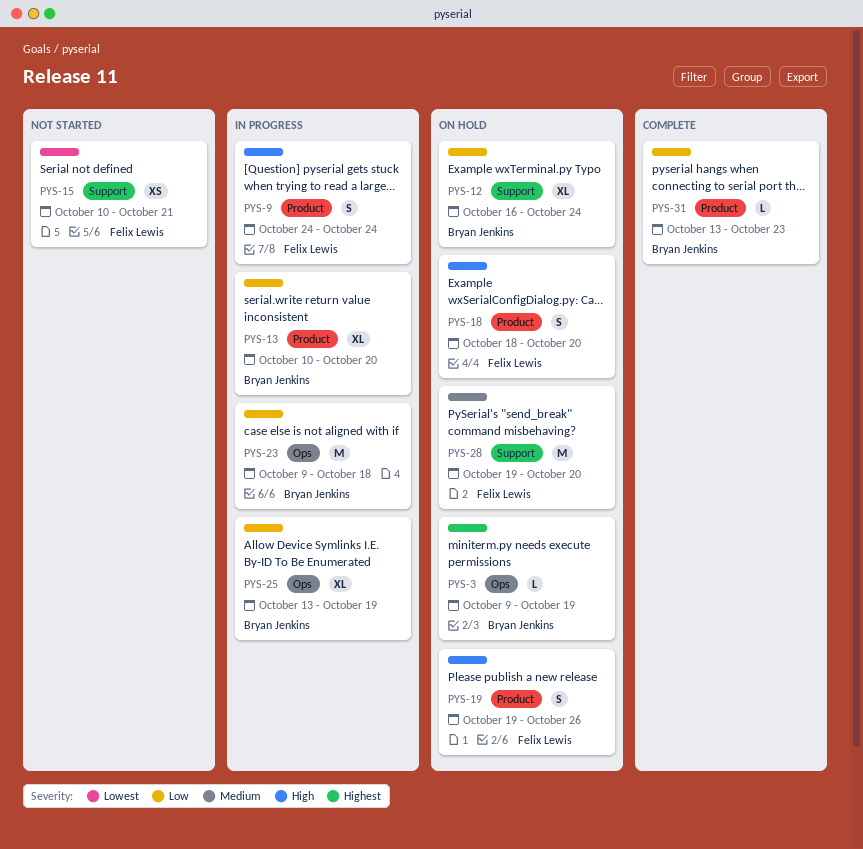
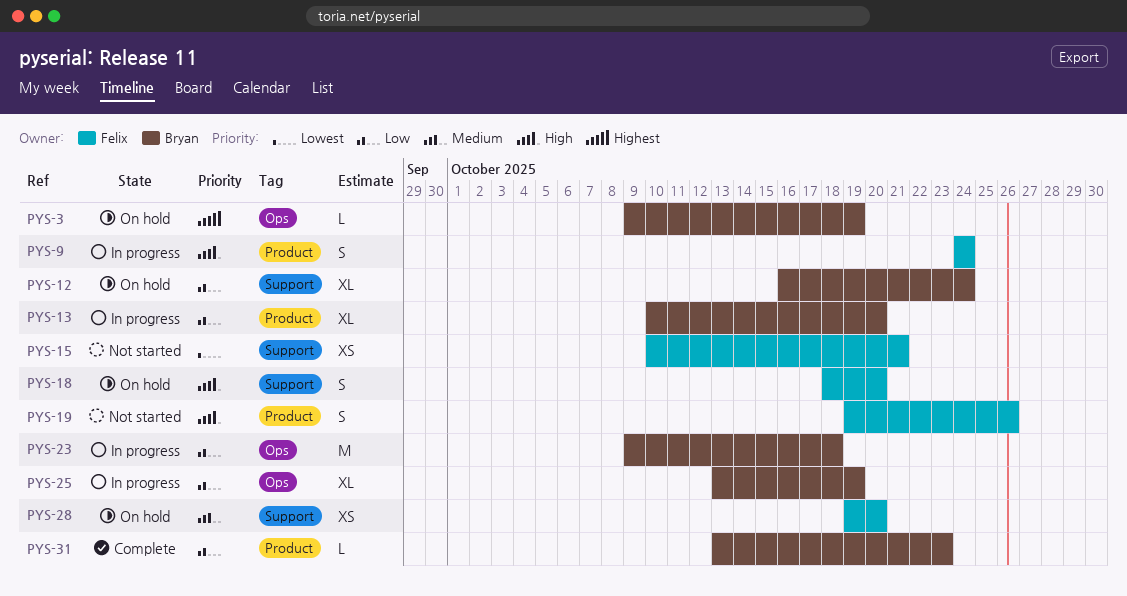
PYS-18, label: Product -> Support
PYS-19, status: On hold -> Not started
PYS-28, estimate: M -> XS

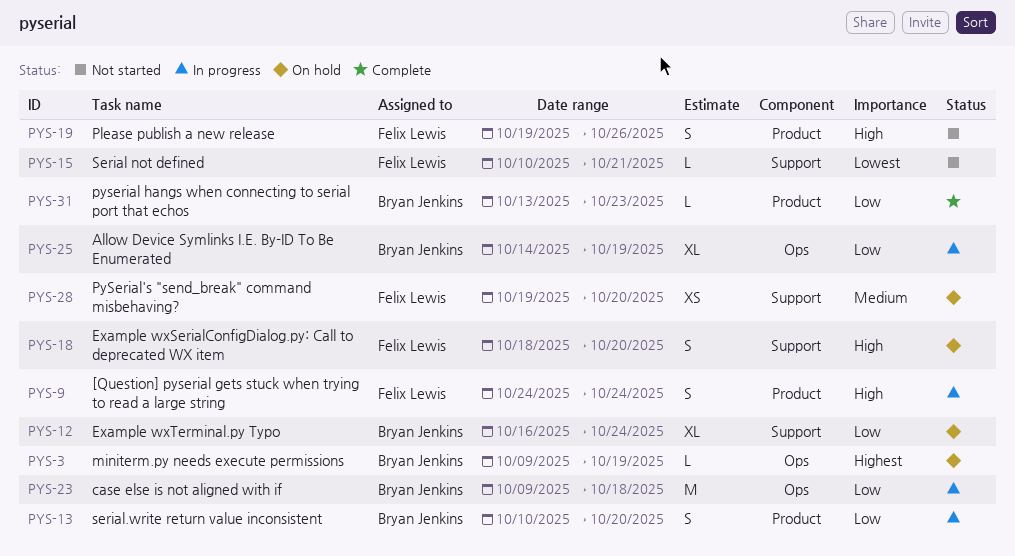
PYS-13, estimate: XL -> S
PYS-15, estimate: XS -> L
PYS-25, start: Oct 13 -> Oct 14

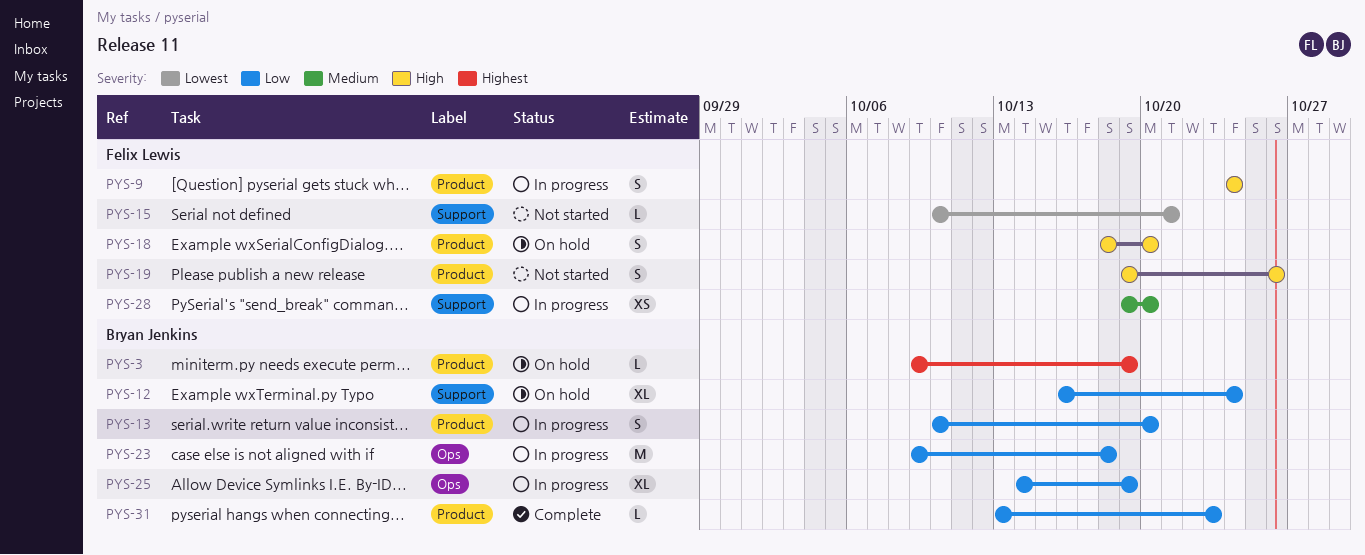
PYS-3, label: Ops -> Product
PYS-18, label: Support -> Product
PYS-28, status: On hold -> In progress

